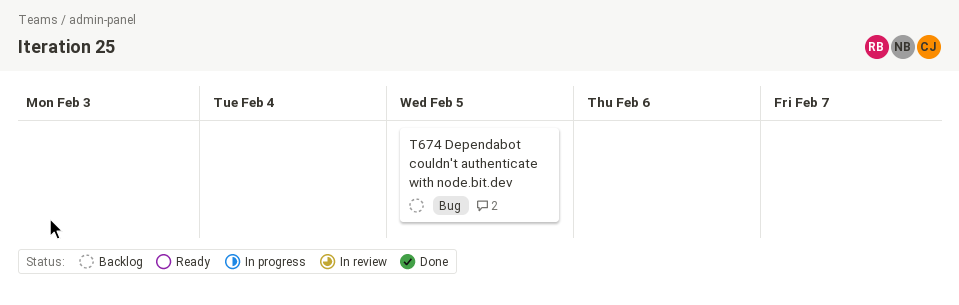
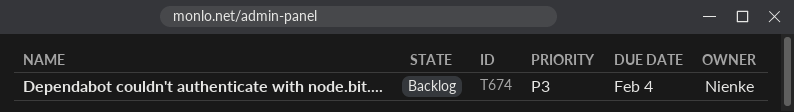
T674, due: Feb 5 -> Feb 4

